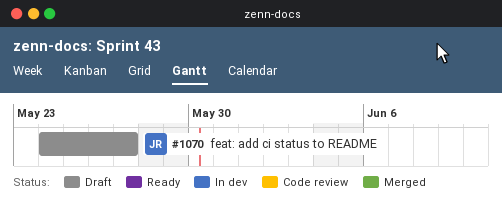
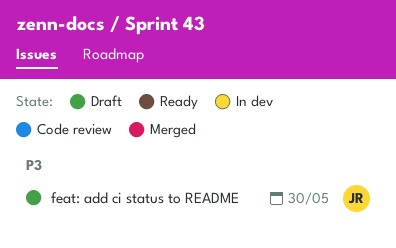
feat: add ci status to README, due: May 27 -> May 30

